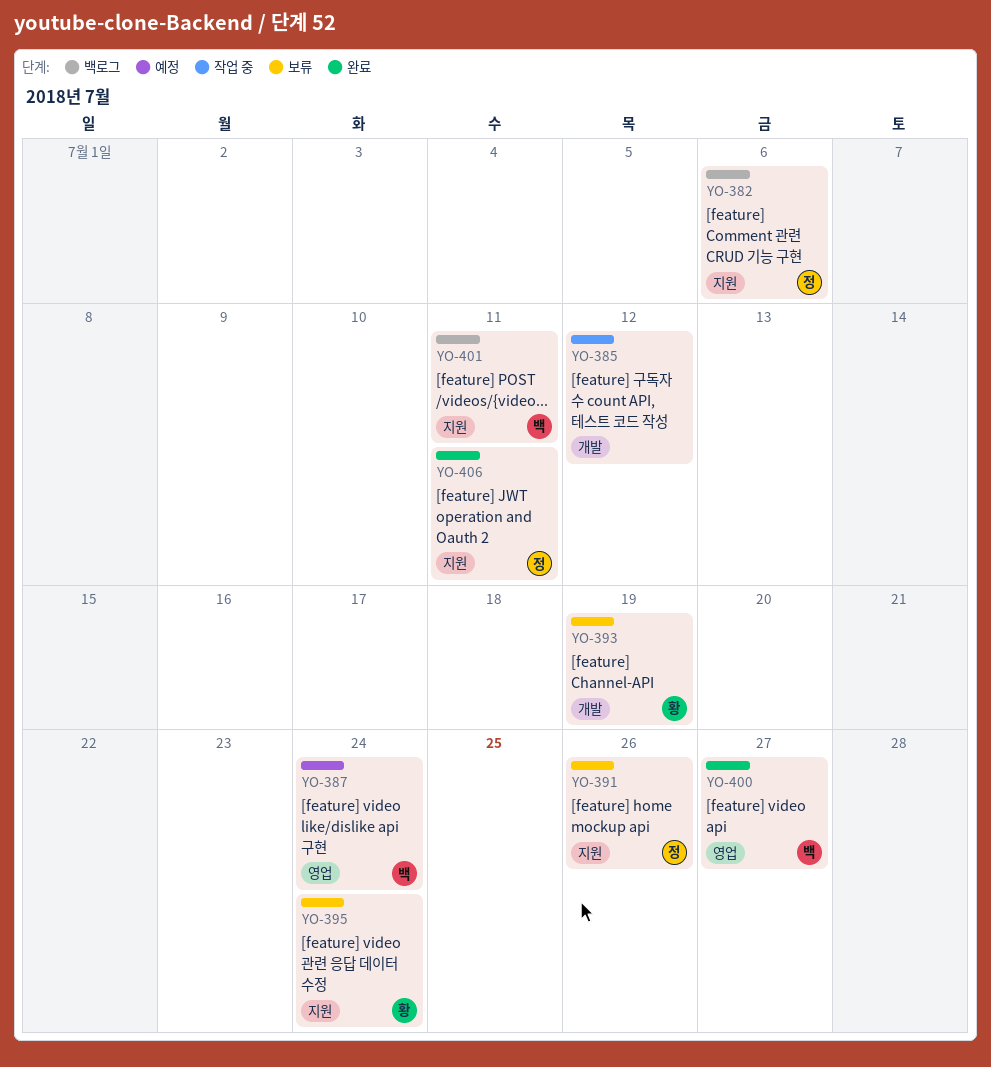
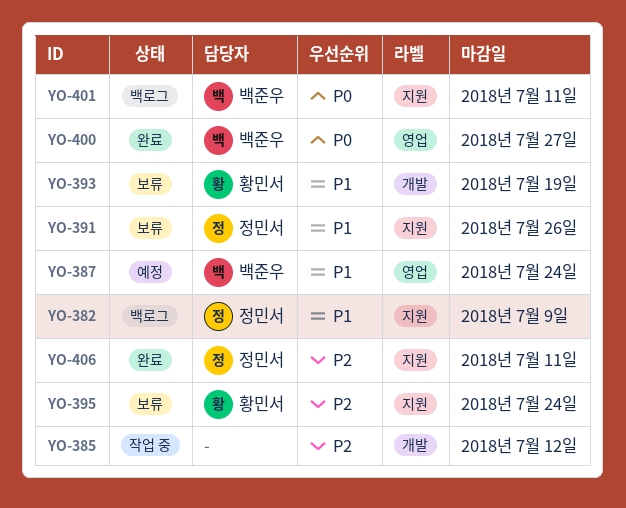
YO-382, due: Jul 6 -> Jul 9

